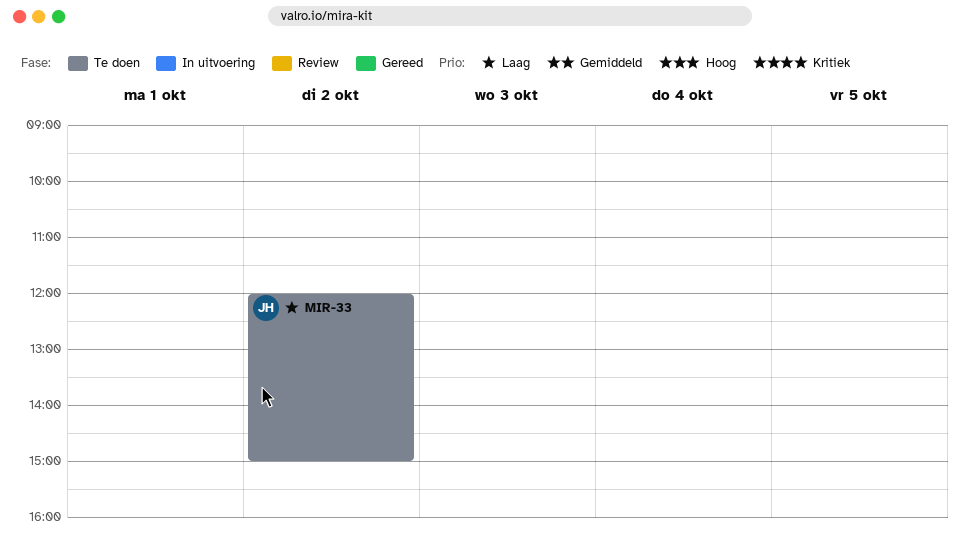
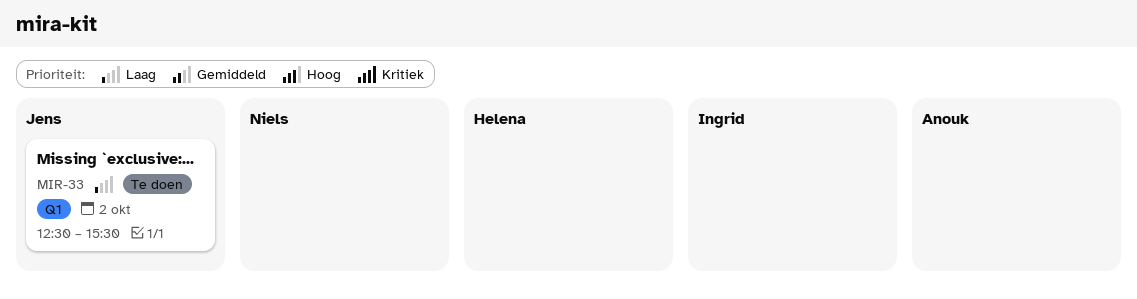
MIR-33, begins: 12:00 -> 12:30
MIR-33, ends: 15:00 -> 15:30

